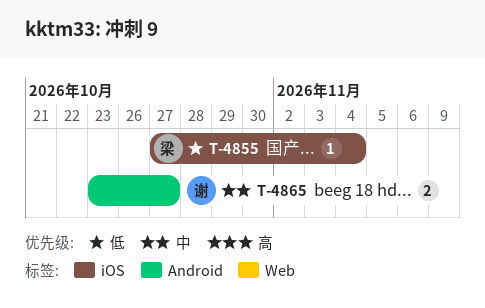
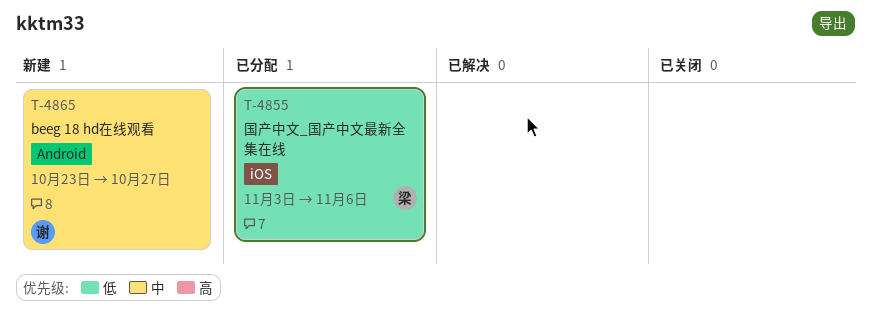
T-4855, start: Oct 27 -> Nov 3
T-4855, due: Nov 4 -> Nov 6

